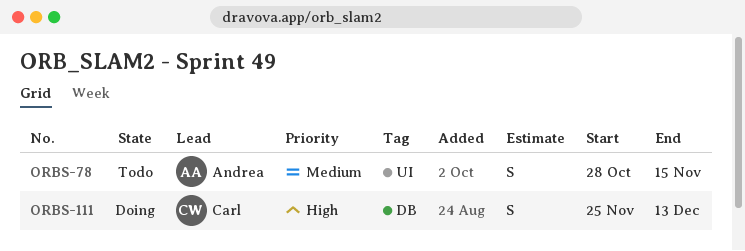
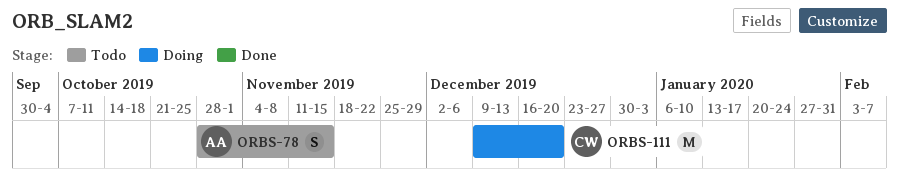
ORBS-111, estimate: S -> M
ORBS-111, start: Nov 25 -> Dec 9
ORBS-111, due: Dec 13 -> Dec 20

